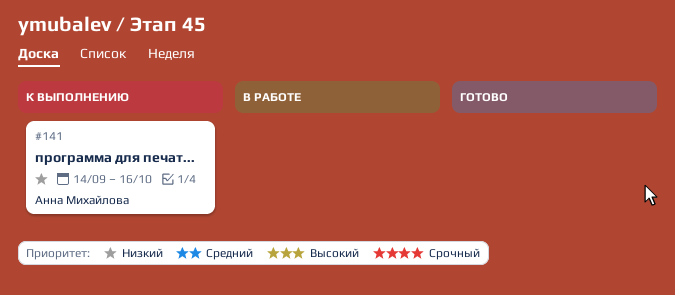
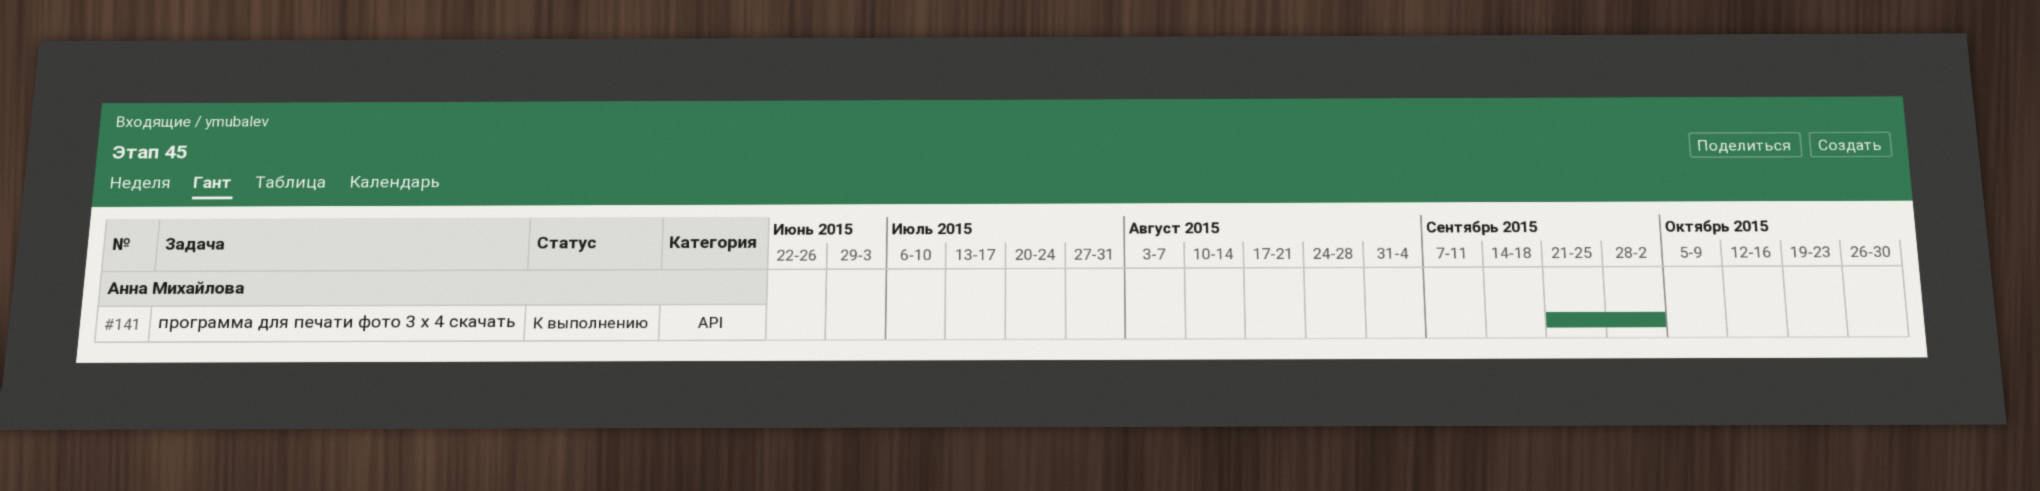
#141, start: Sep 14 -> Sep 21
#141, due: Oct 16 -> Oct 2

